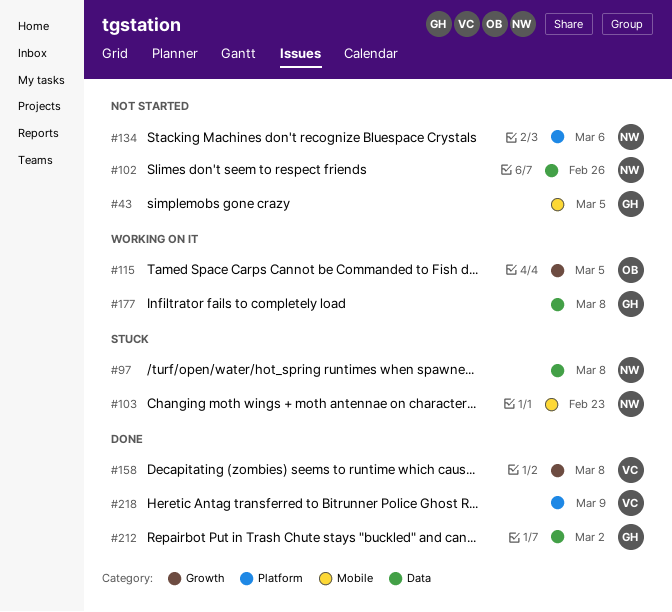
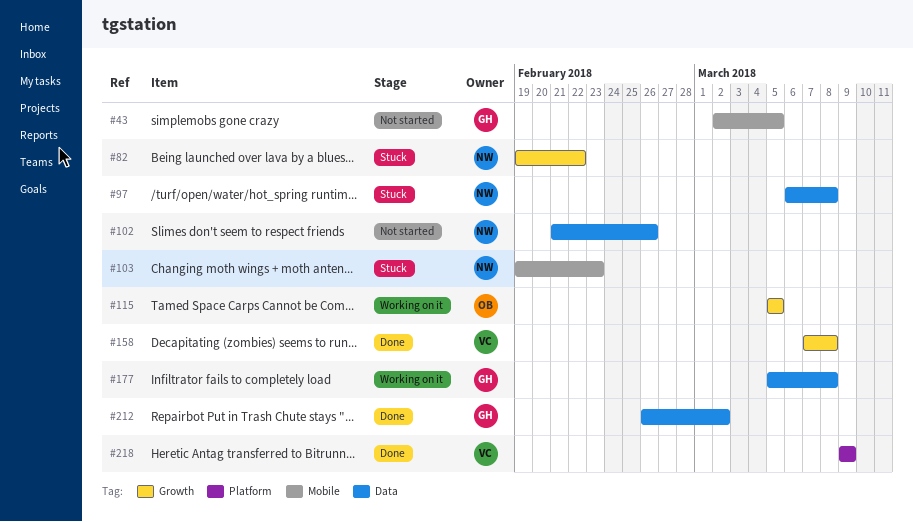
#82: none -> present
#134: present -> none

